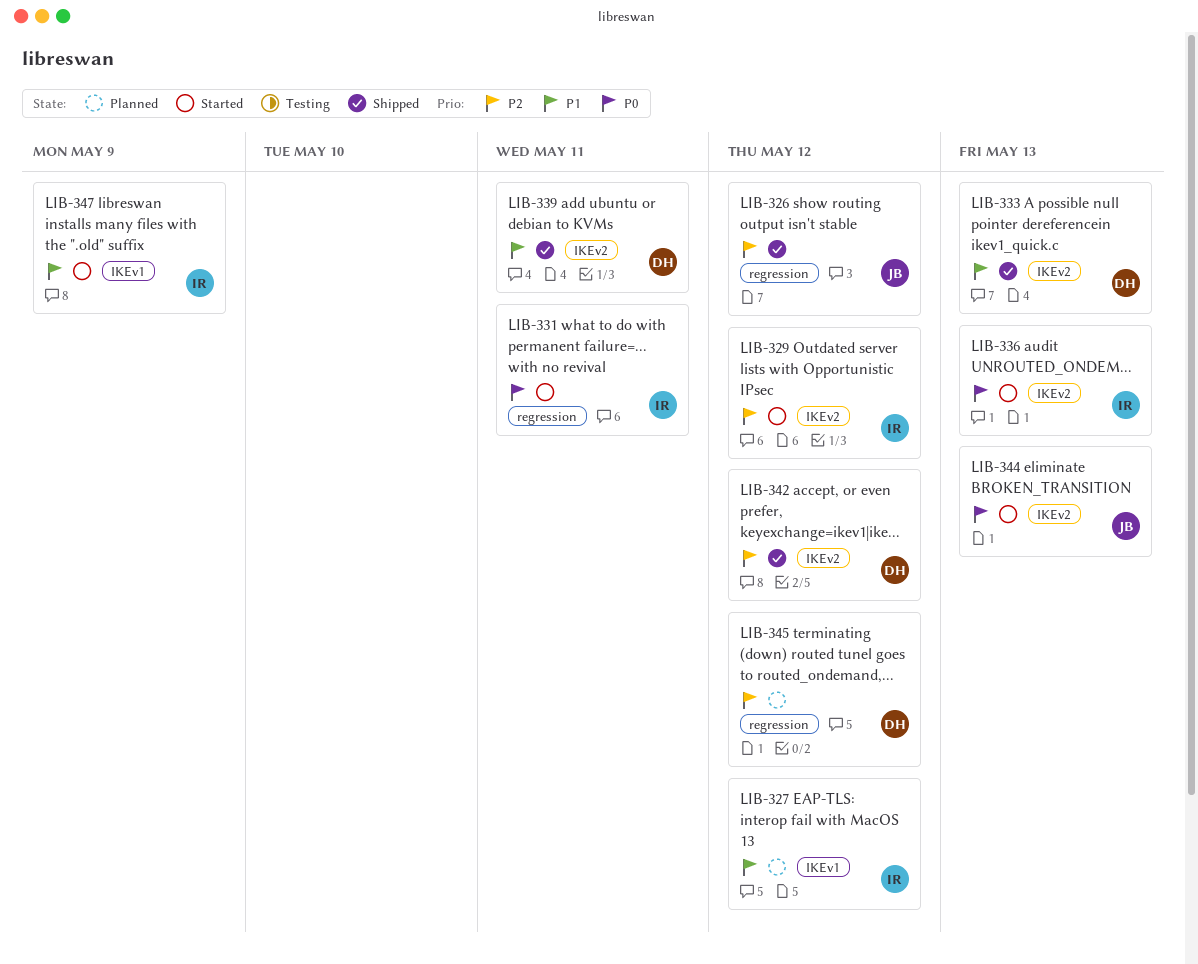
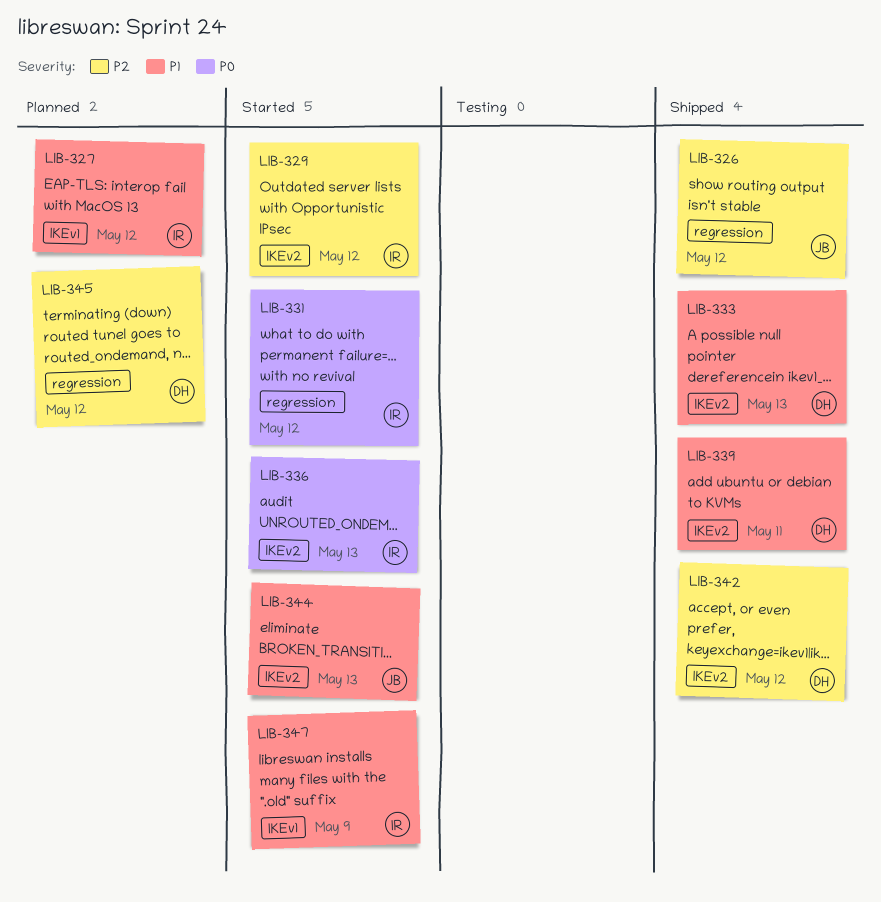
LIB-331, due: May 11 -> May 12
LIB-344, priority: P0 -> P1

